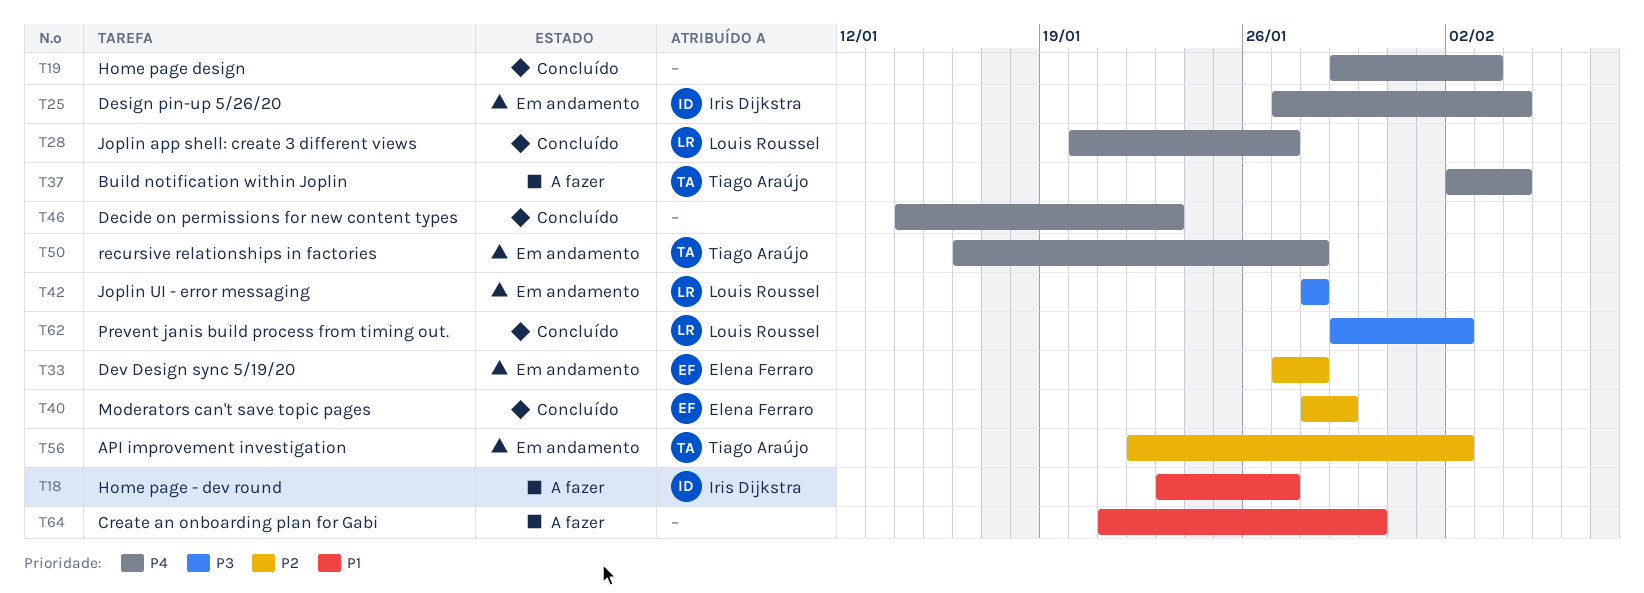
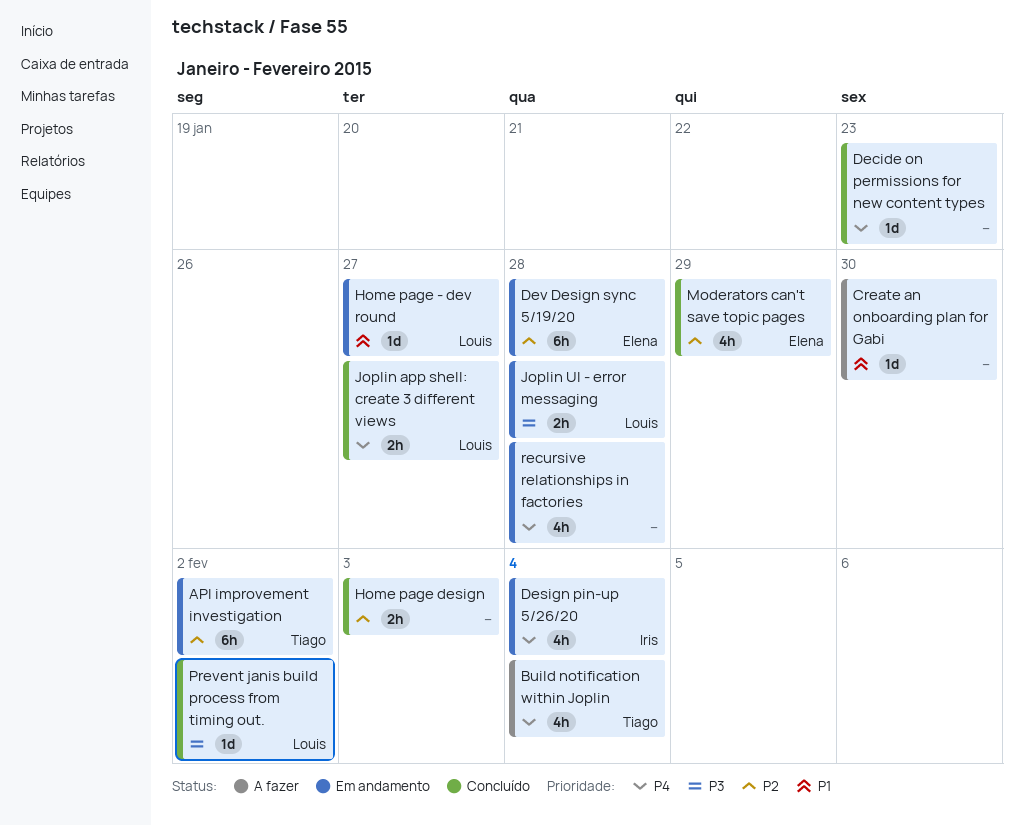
Home page - dev round, status: A fazer -> Em andamento
Home page - dev round, owner: Iris Dijkstra -> Louis Roussel
Home page design, priority: P4 -> P2
recursive relationships in factories, owner: Tiago Araújo -> none

